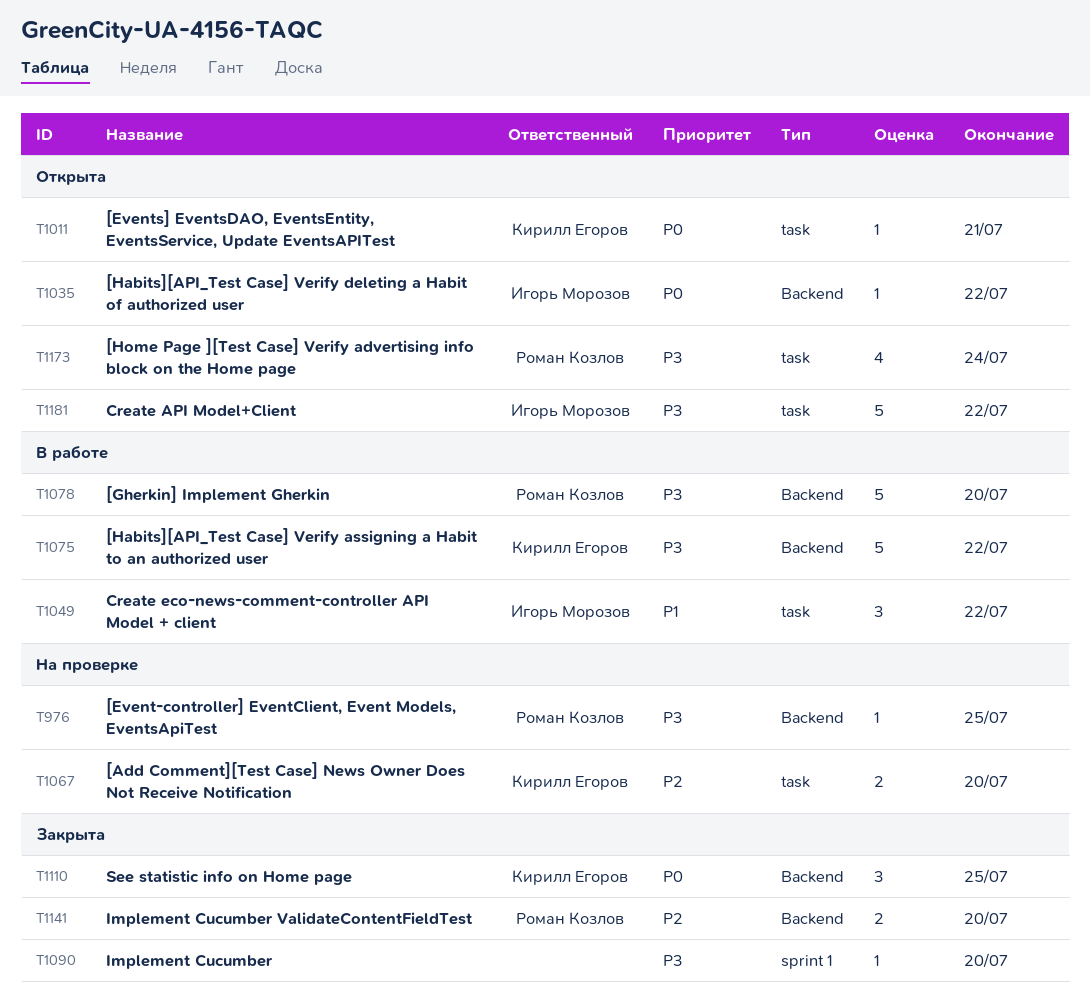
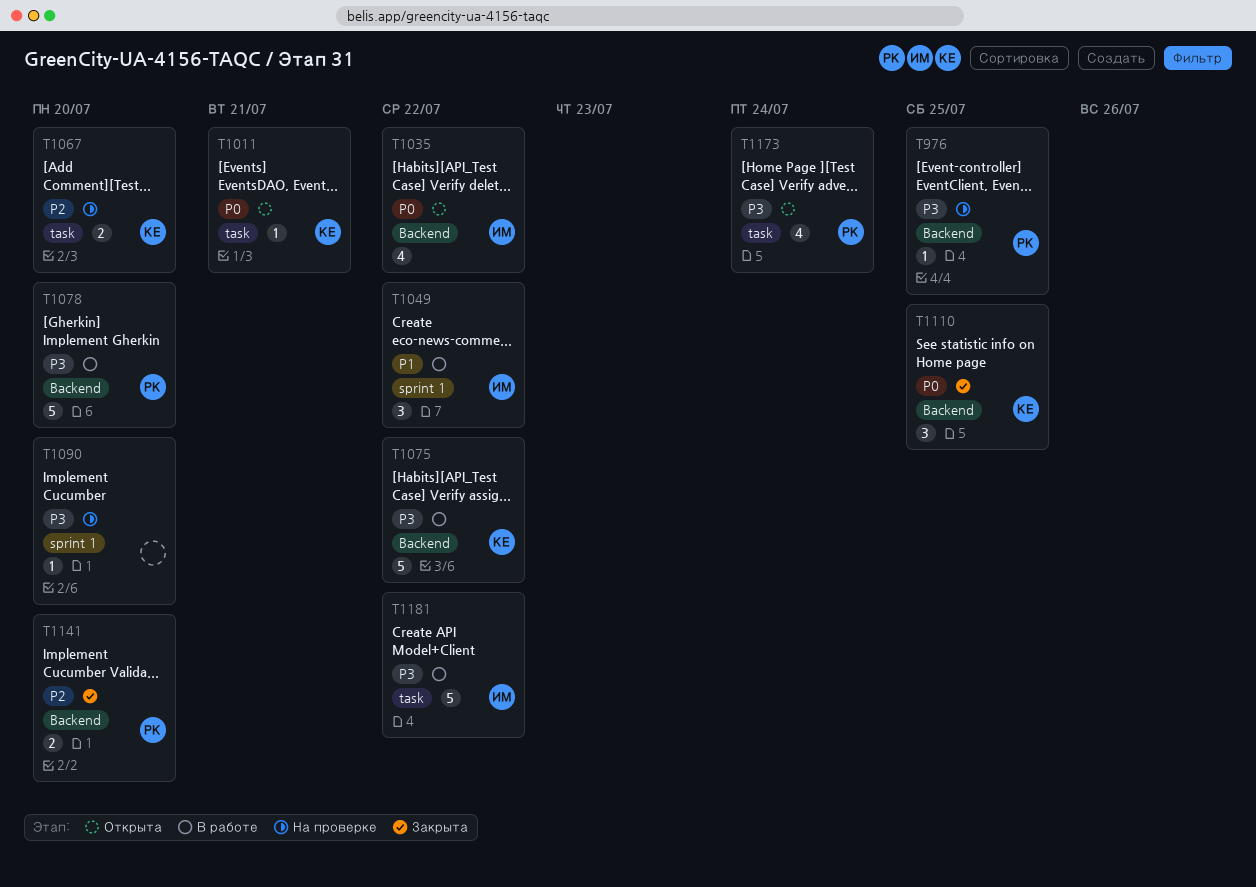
T1035, estimate: 1 -> 4
T1049, label: task -> sprint 1
T1090, status: Закрыта -> На проверке
T1181, status: Открыта -> В работе

